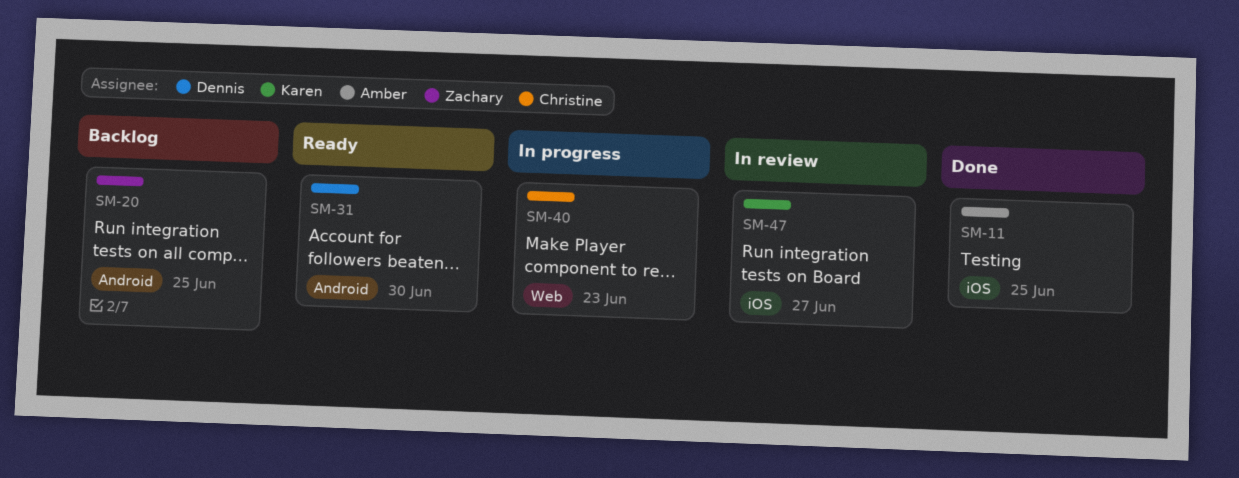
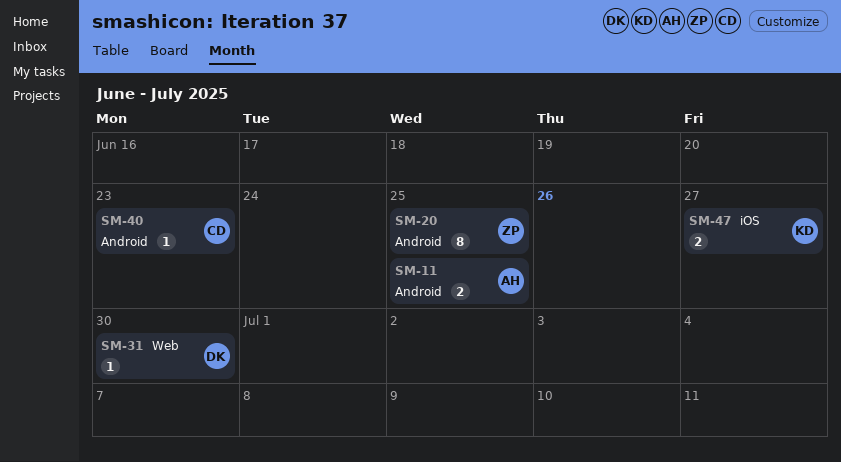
SM-11, label: iOS -> Android
SM-31, label: Android -> Web
SM-40, label: Web -> Android

